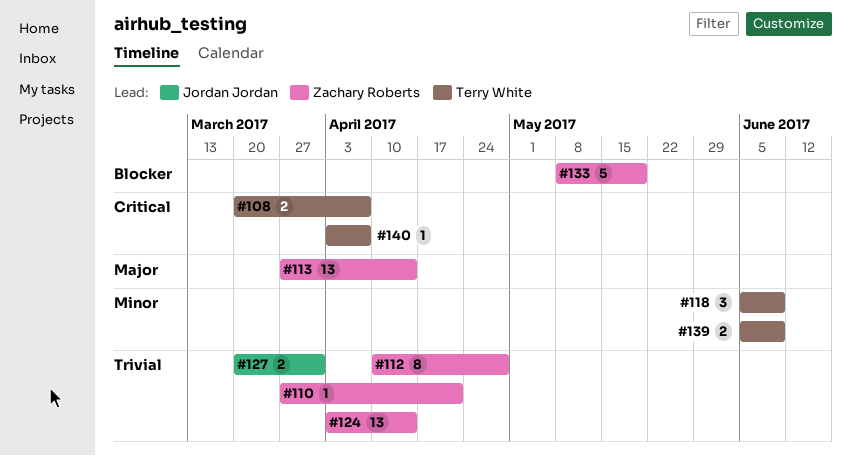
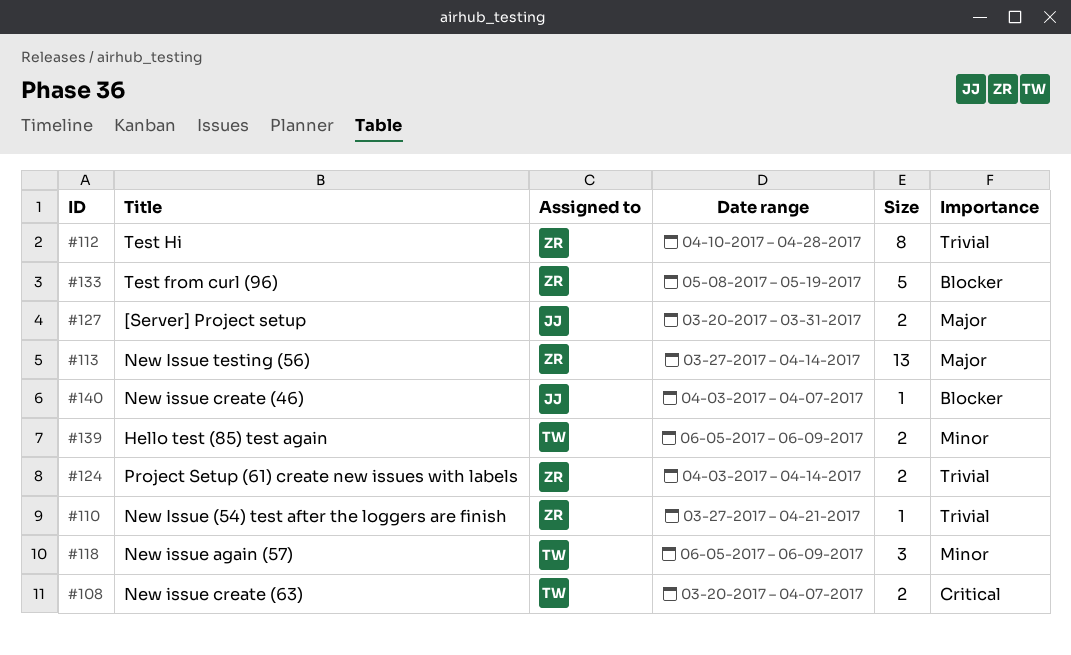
#124, estimate: 13 -> 2
#127, priority: Trivial -> Major
#140, owner: Terry White -> Jordan Jordan
#140, priority: Critical -> Blocker

